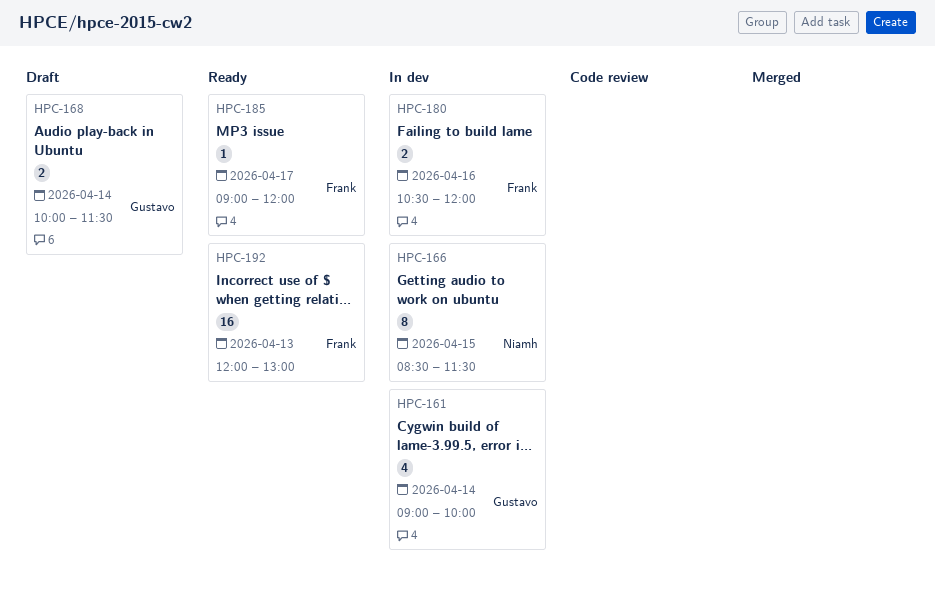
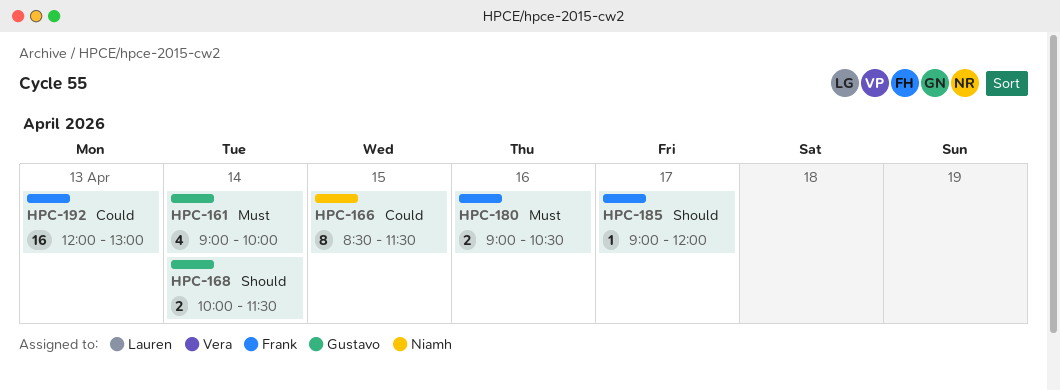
HPC-180, begins: 10:30 -> 09:00
HPC-180, ends: 12:00 -> 10:30

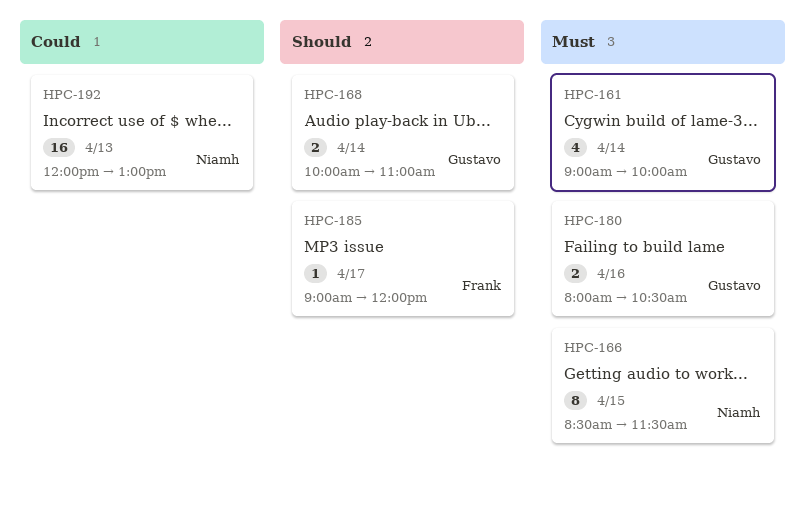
HPC-166, priority: Could -> Must
HPC-168, ends: 11:30 -> 11:00
HPC-180, owner: Frank -> Gustavo
HPC-180, begins: 09:00 -> 08:00
HPC-192, owner: Frank -> Niamh

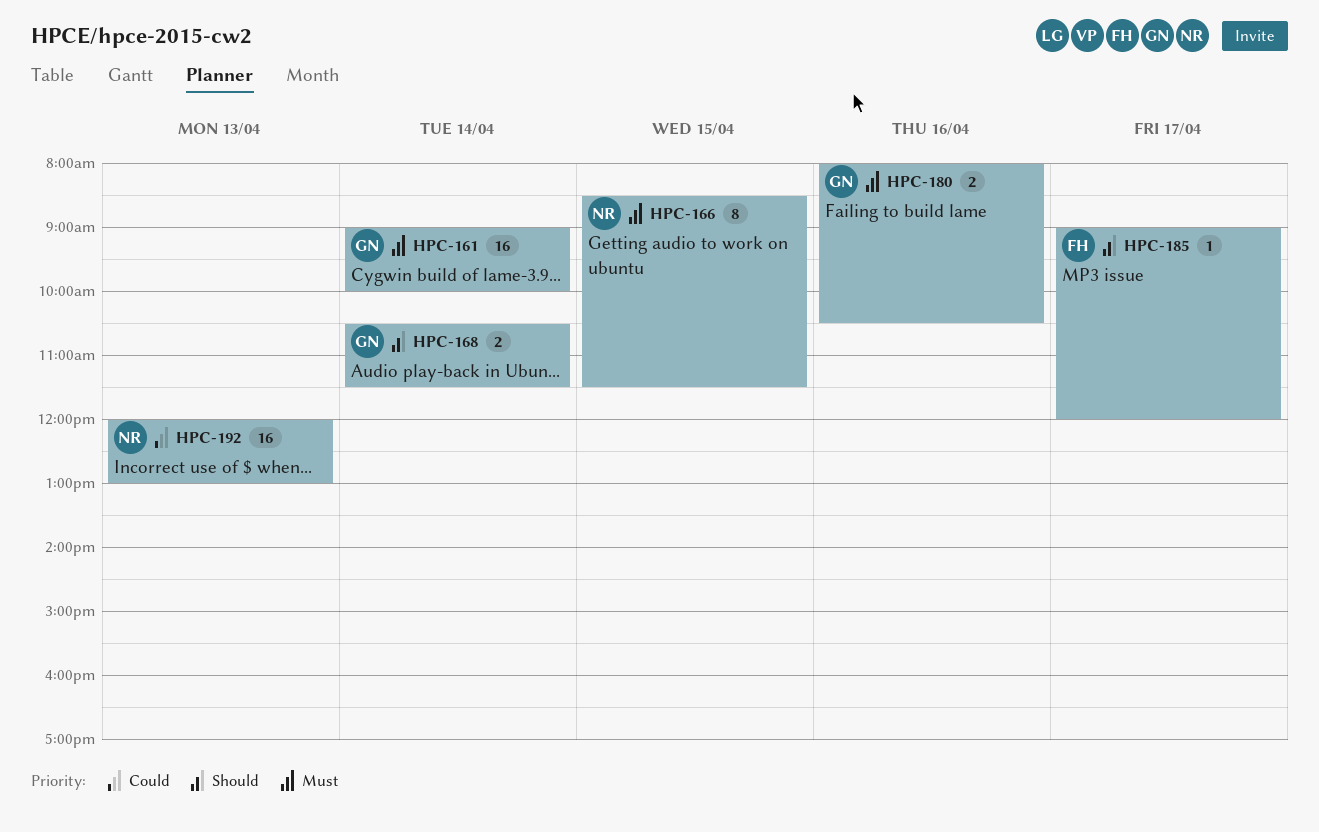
HPC-161, estimate: 4 -> 16
HPC-168, begins: 10:00 -> 10:30
HPC-168, ends: 11:00 -> 11:30

